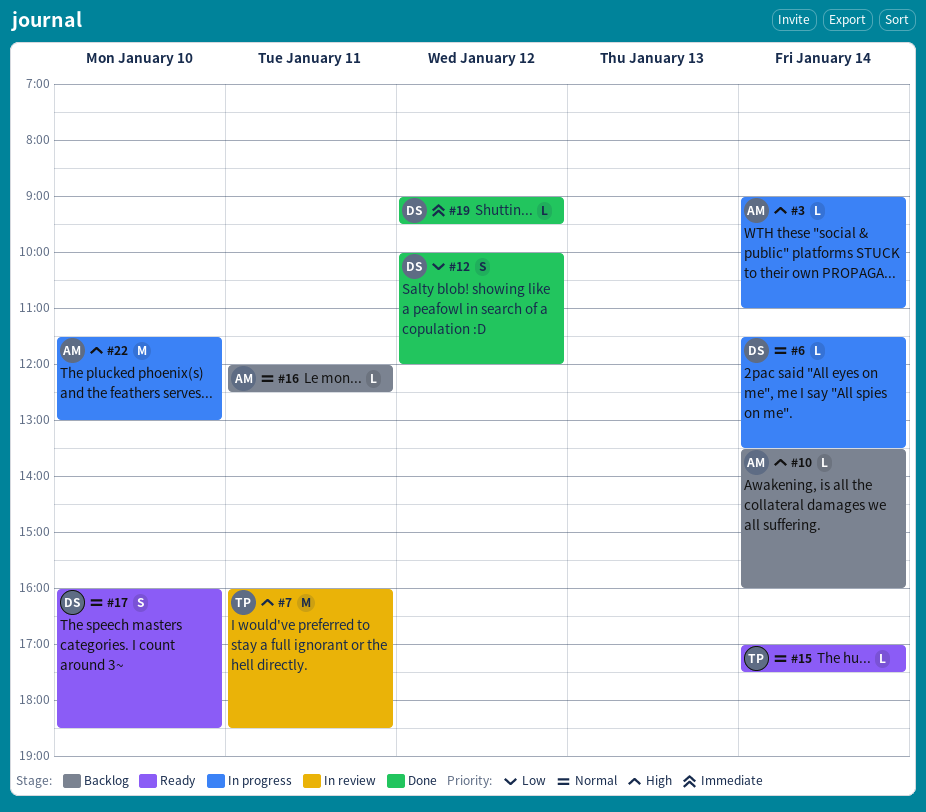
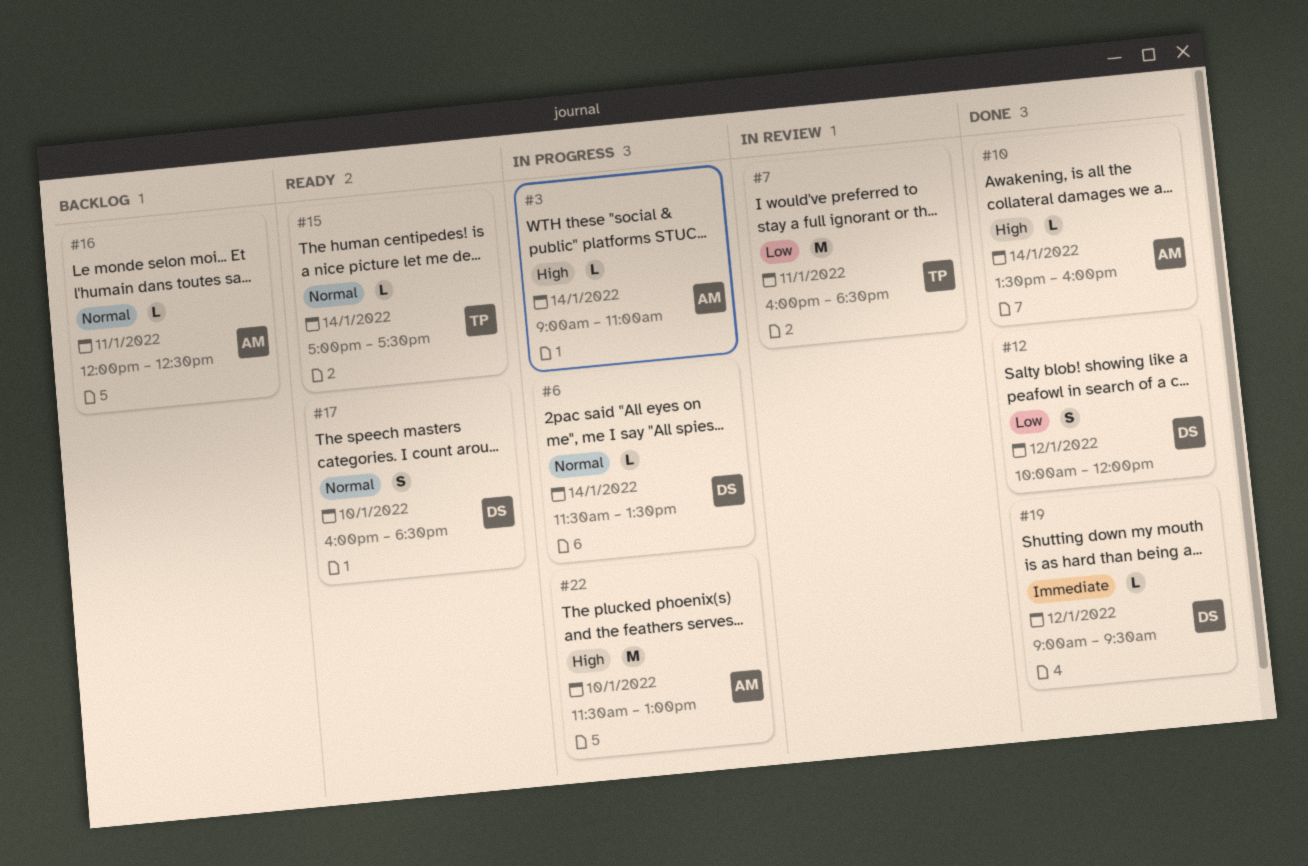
#7, priority: High -> Low
#10, status: Backlog -> Done

